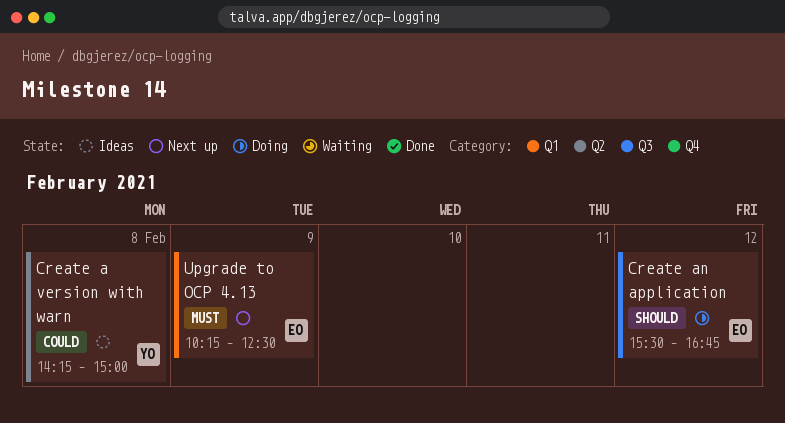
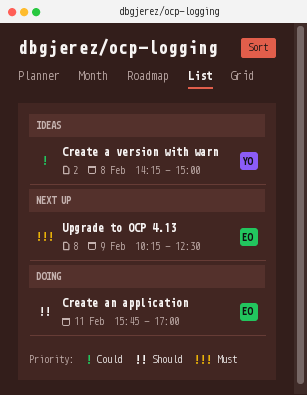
Create an application, day: Feb 12 -> Feb 11
Create an application, begins: 15:30 -> 15:45
Create an application, ends: 16:45 -> 17:00

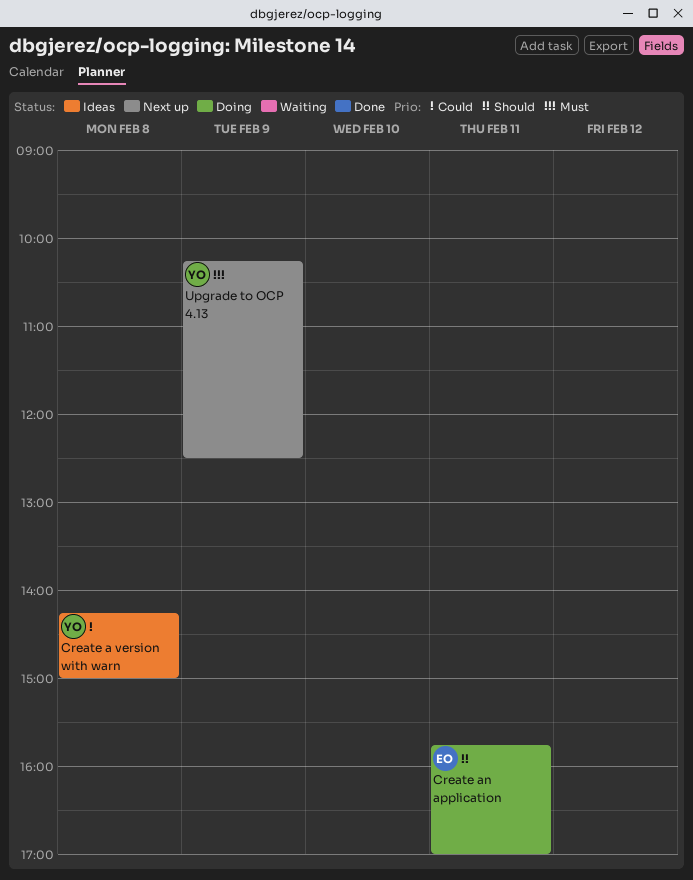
Upgrade to OCP 4.13, owner: EO -> YO

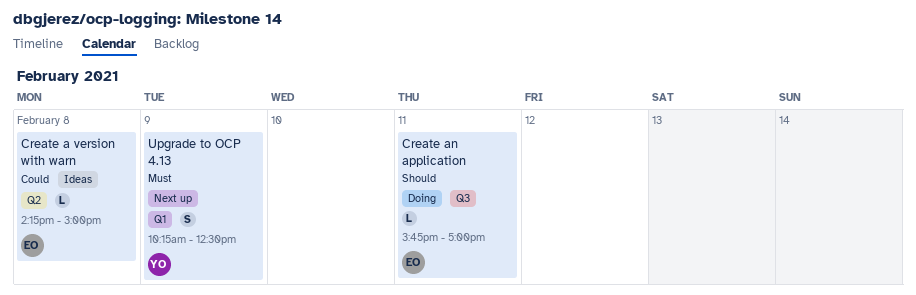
Create a version with warn, owner: YO -> EO

